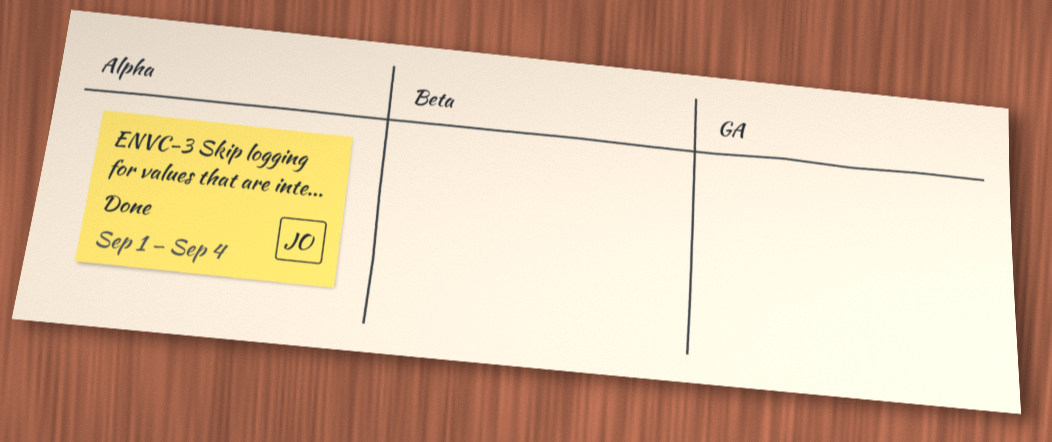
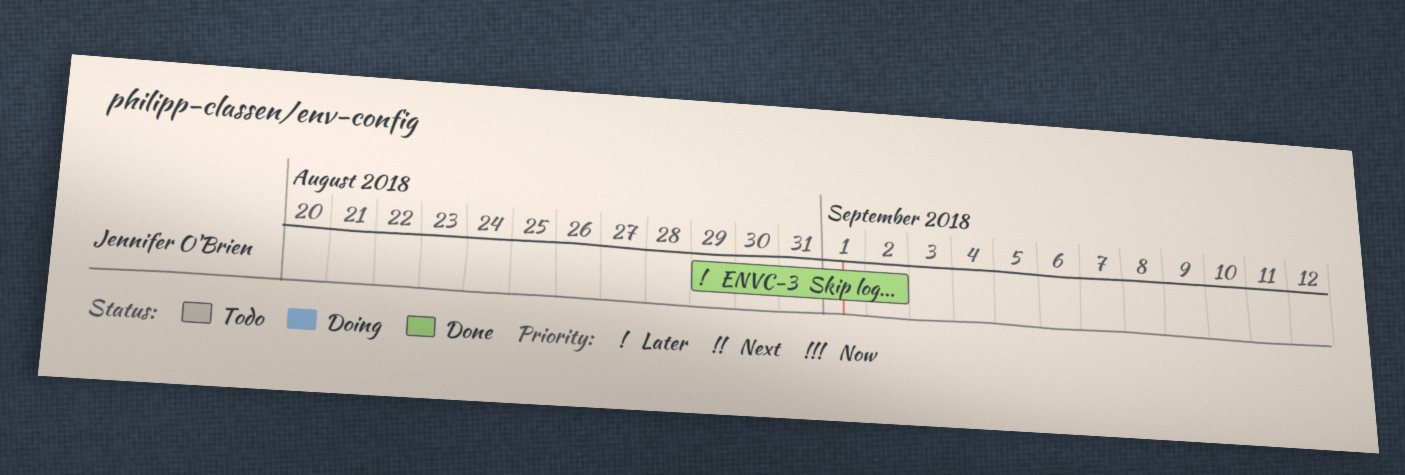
ENVC-3, start: Sep 1 -> Aug 29
ENVC-3, due: Sep 4 -> Sep 2

